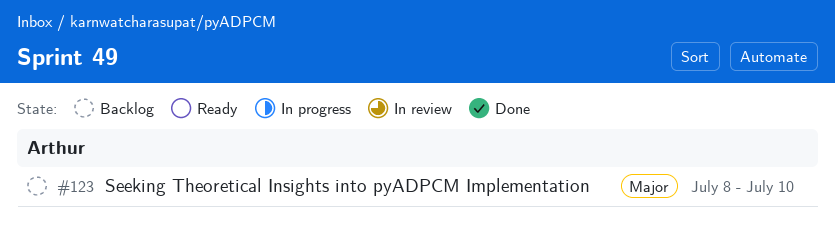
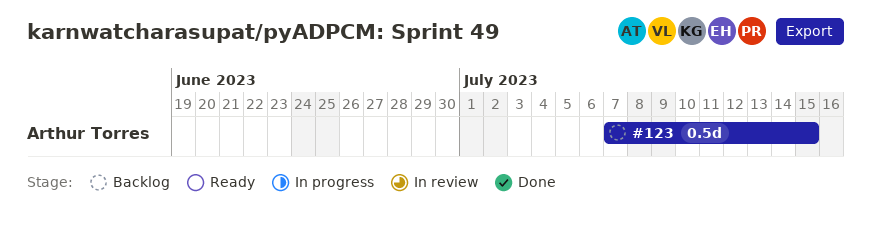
#123, start: Jul 8 -> Jul 7
#123, due: Jul 10 -> Jul 15

